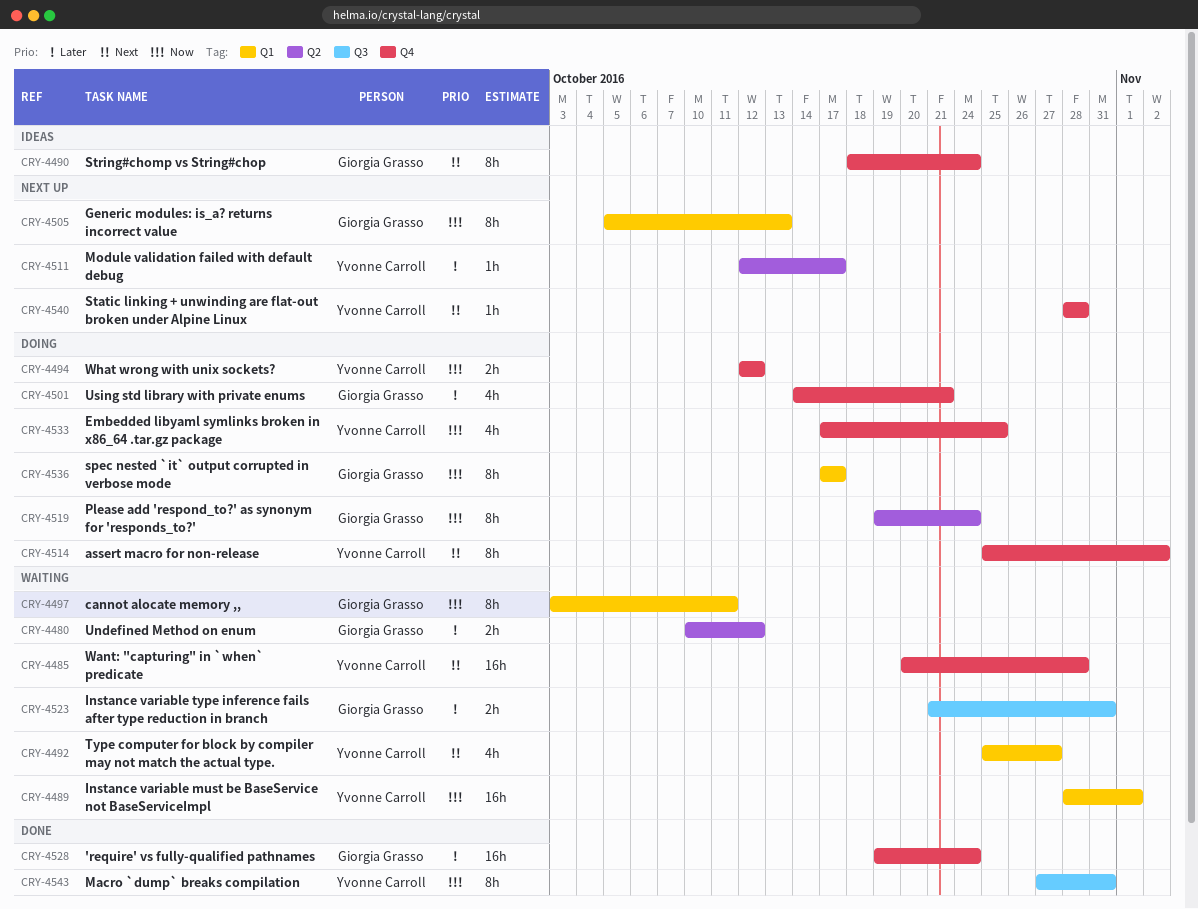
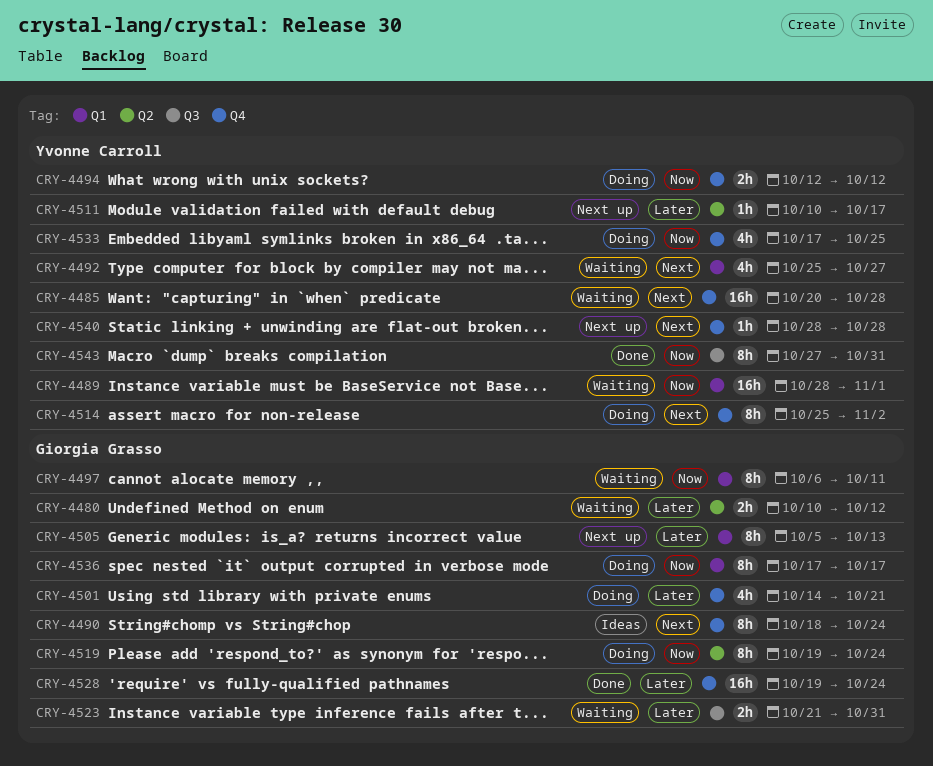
CRY-4497, start: Oct 3 -> Oct 6
CRY-4505, priority: Now -> Later
CRY-4511, start: Oct 12 -> Oct 10

